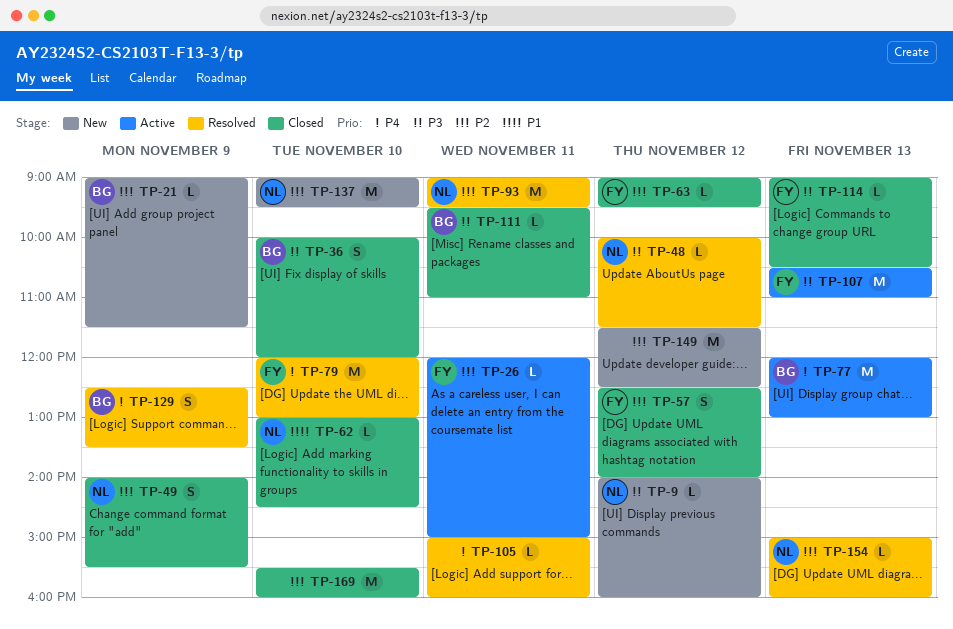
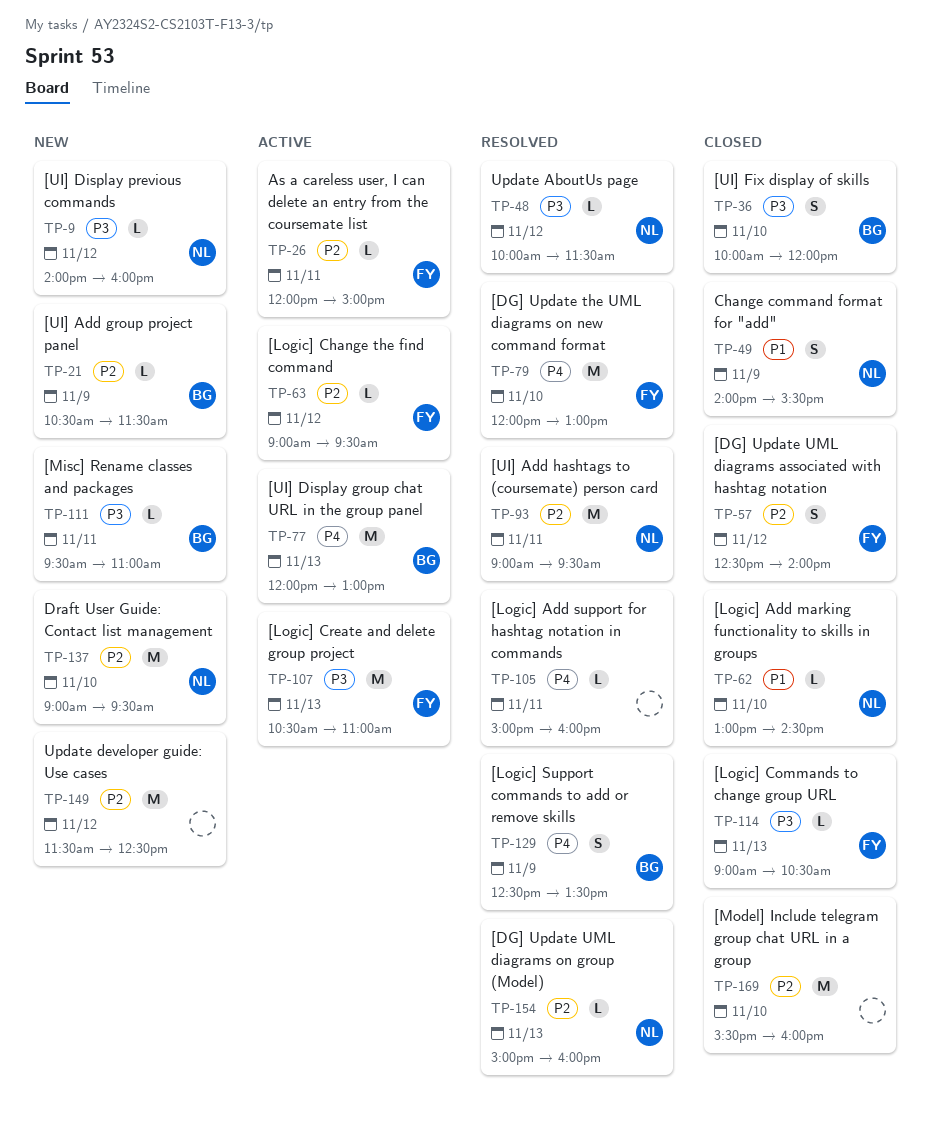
TP-21, begins: 09:00 -> 10:30
TP-49, priority: P2 -> P1
TP-63, status: Closed -> Active
TP-111, status: Closed -> New

